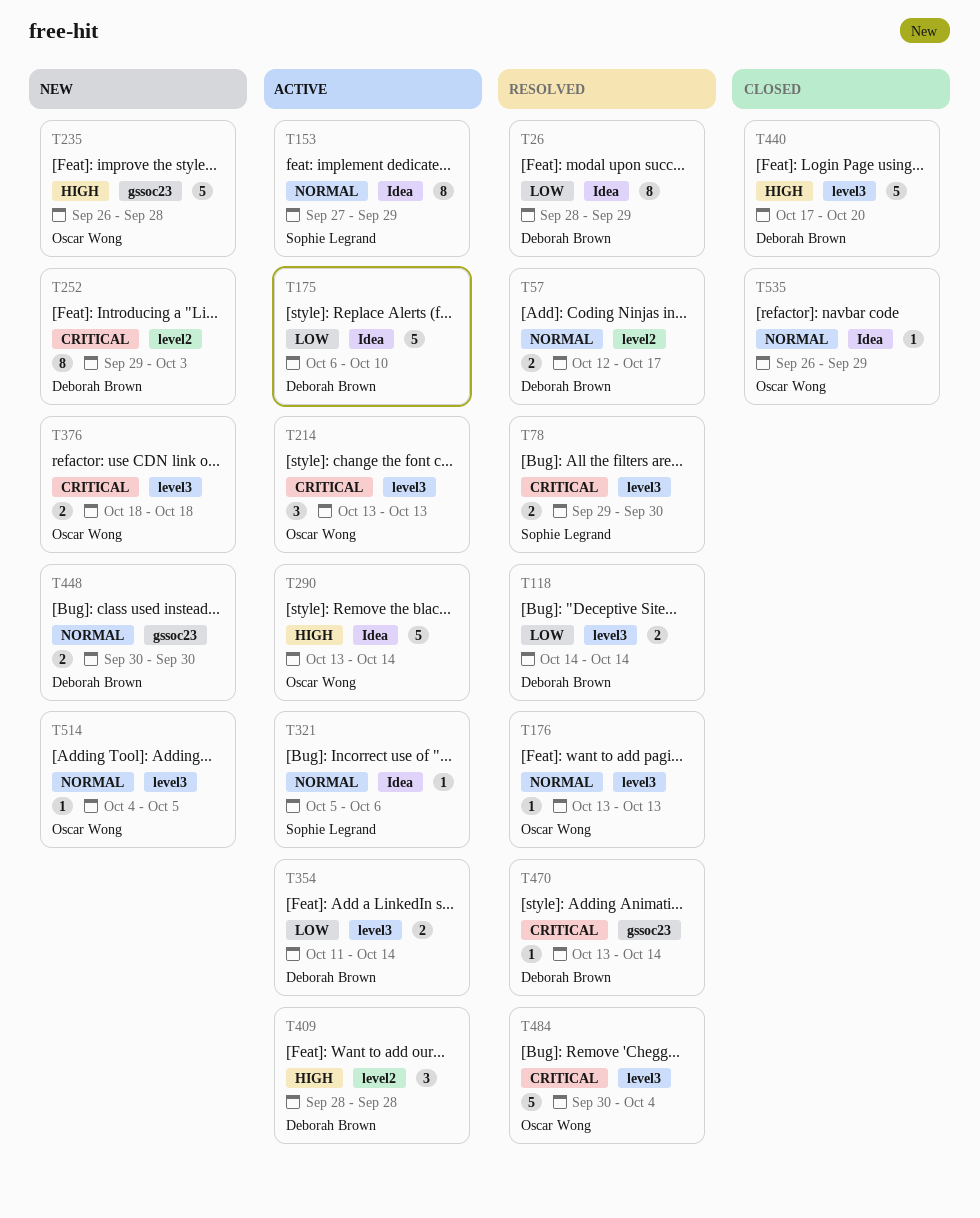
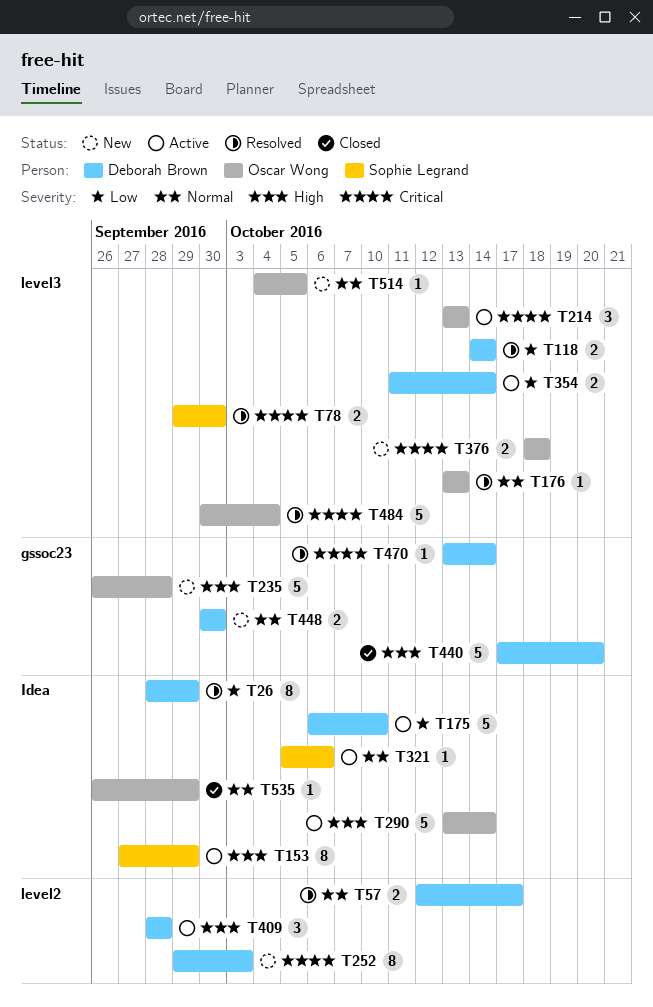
T153, priority: Normal -> High
T440, label: level3 -> gssoc23

